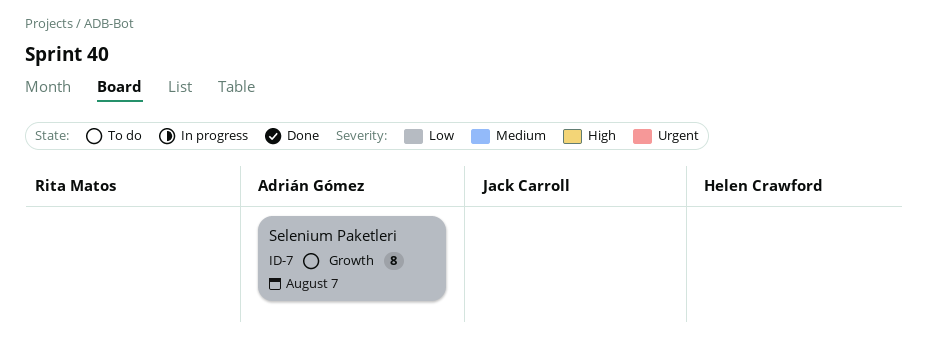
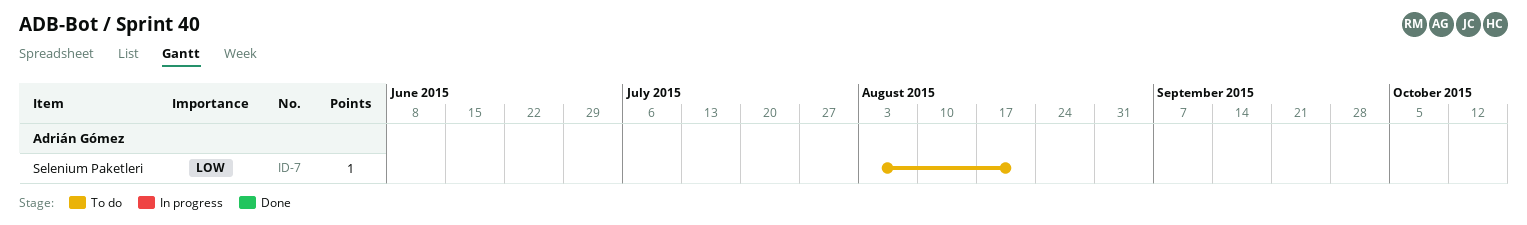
ID-7, estimate: 8 -> 1
ID-7, due: Aug 7 -> Aug 21

